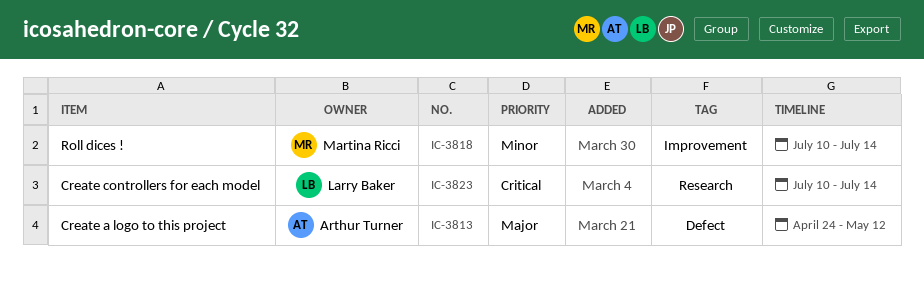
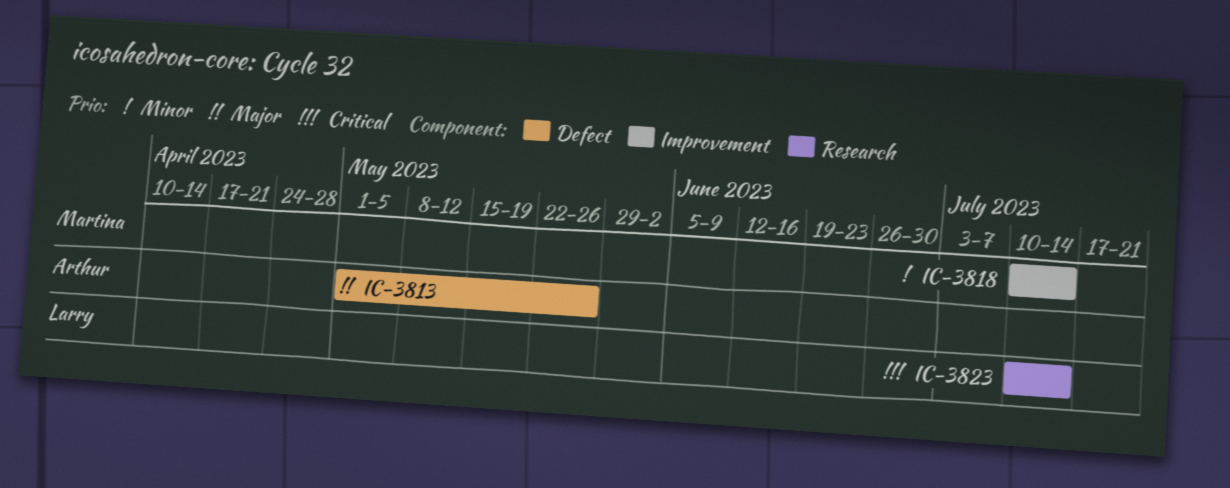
IC-3813, start: Apr 24 -> May 1
IC-3813, due: May 12 -> May 26

